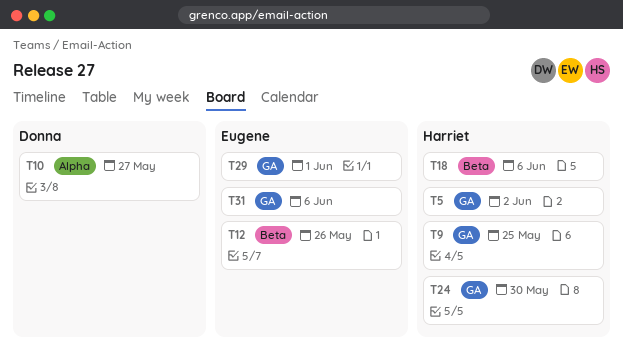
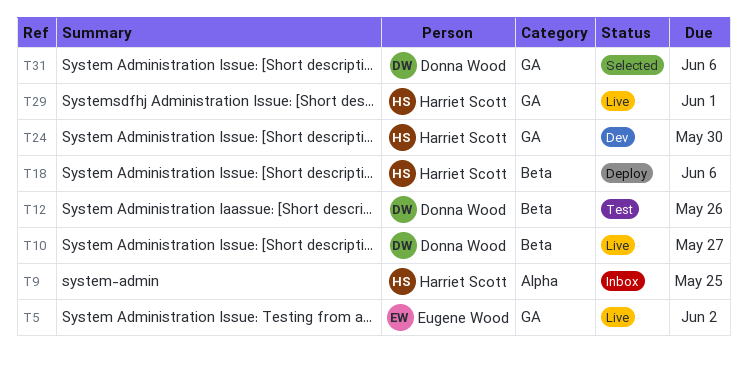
T5, owner: Harriet Scott -> Eugene Wood
T9, label: GA -> Alpha
T10, label: Alpha -> Beta
T12, owner: Eugene Wood -> Donna Wood
T29, owner: Eugene Wood -> Harriet Scott
T31, owner: Eugene Wood -> Donna Wood

